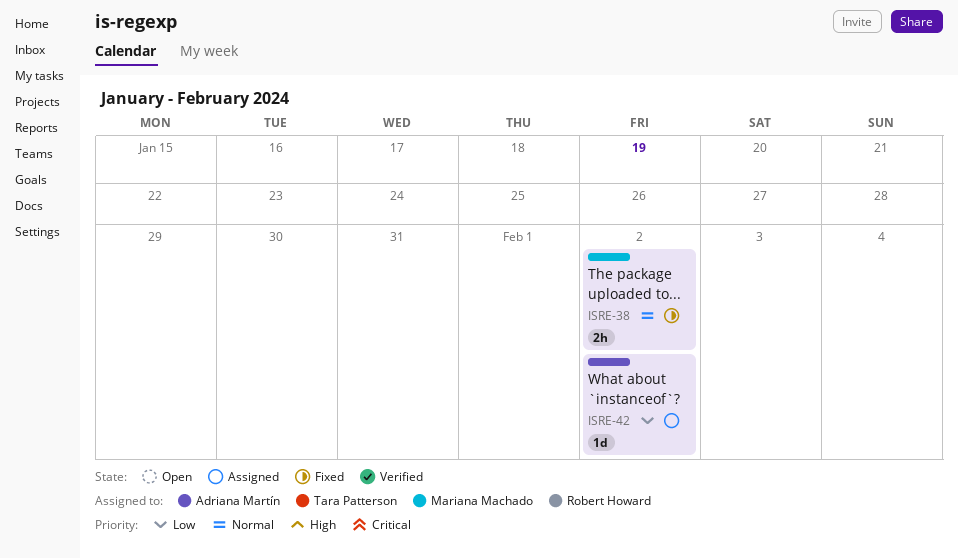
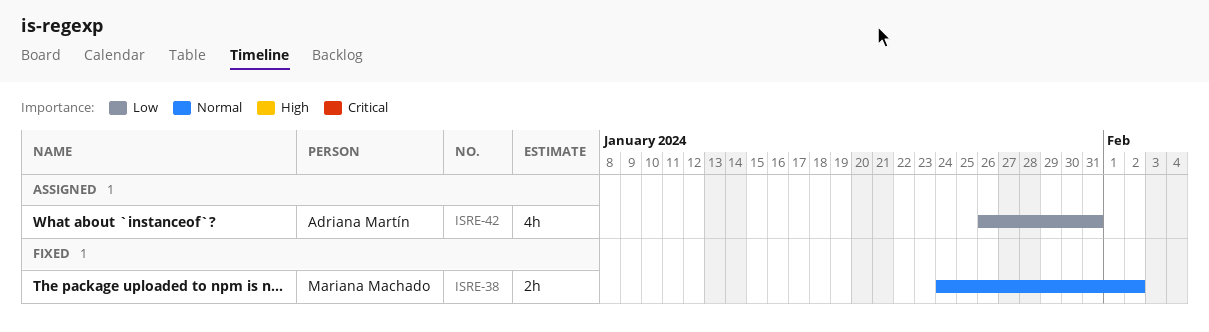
ISRE-42, estimate: 1d -> 4h
ISRE-42, due: Feb 2 -> Jan 31

